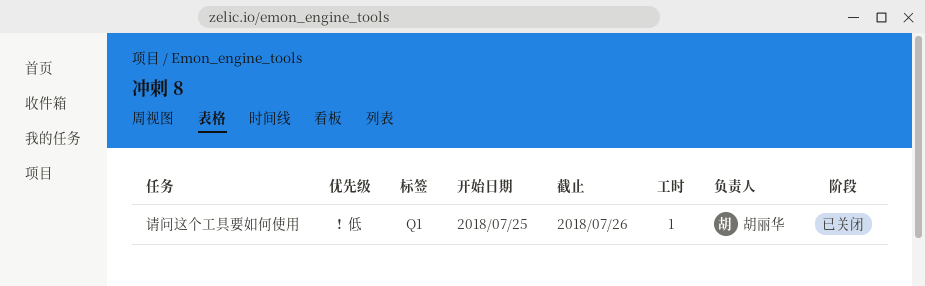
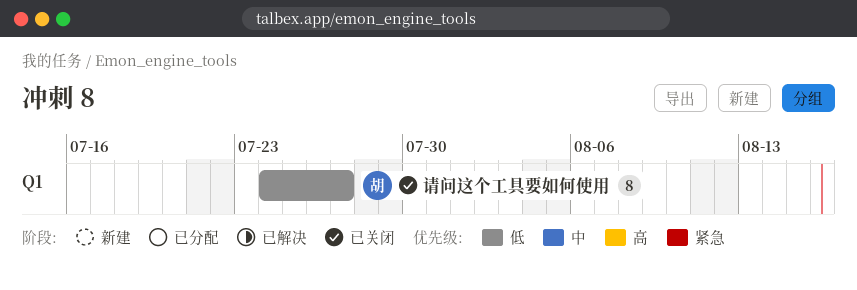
请问这个工具要如何使用, estimate: 1 -> 8
请问这个工具要如何使用, start: Jul 25 -> Jul 24
请问这个工具要如何使用, due: Jul 26 -> Jul 27

